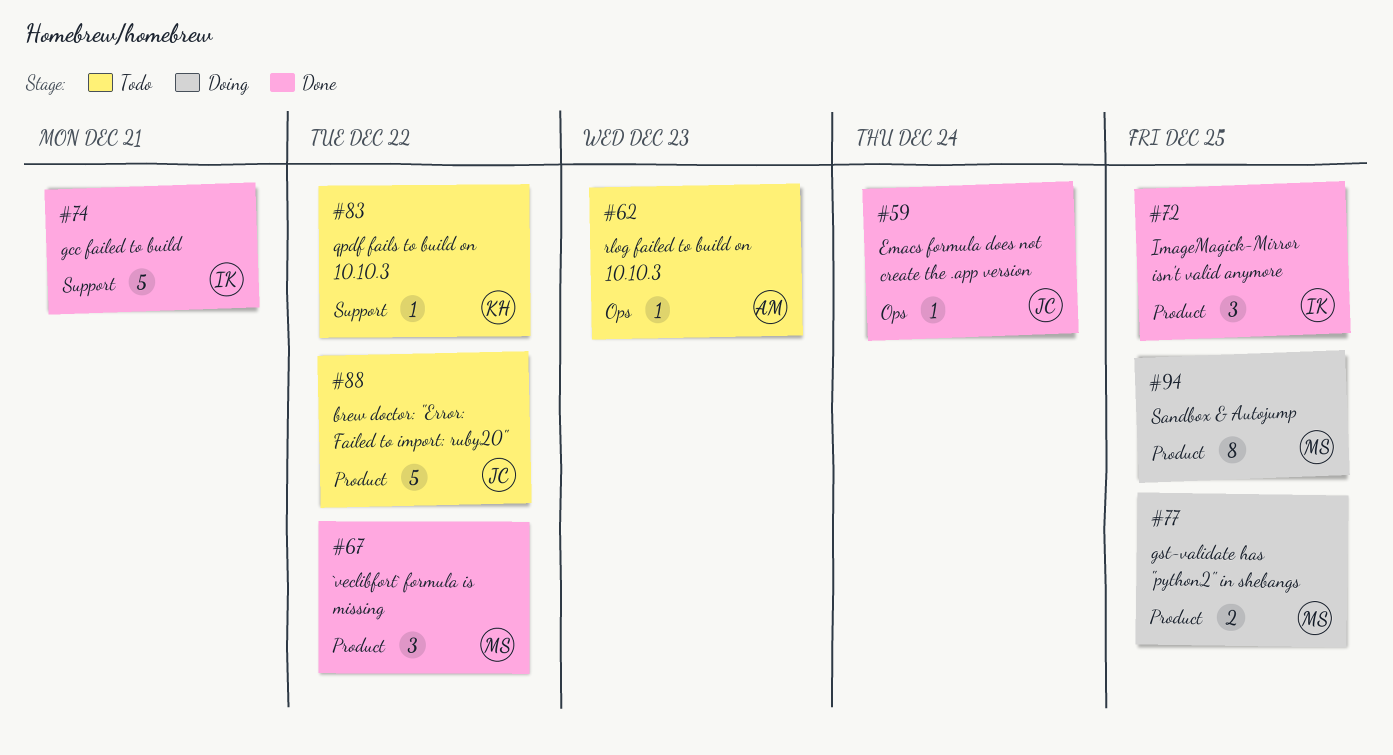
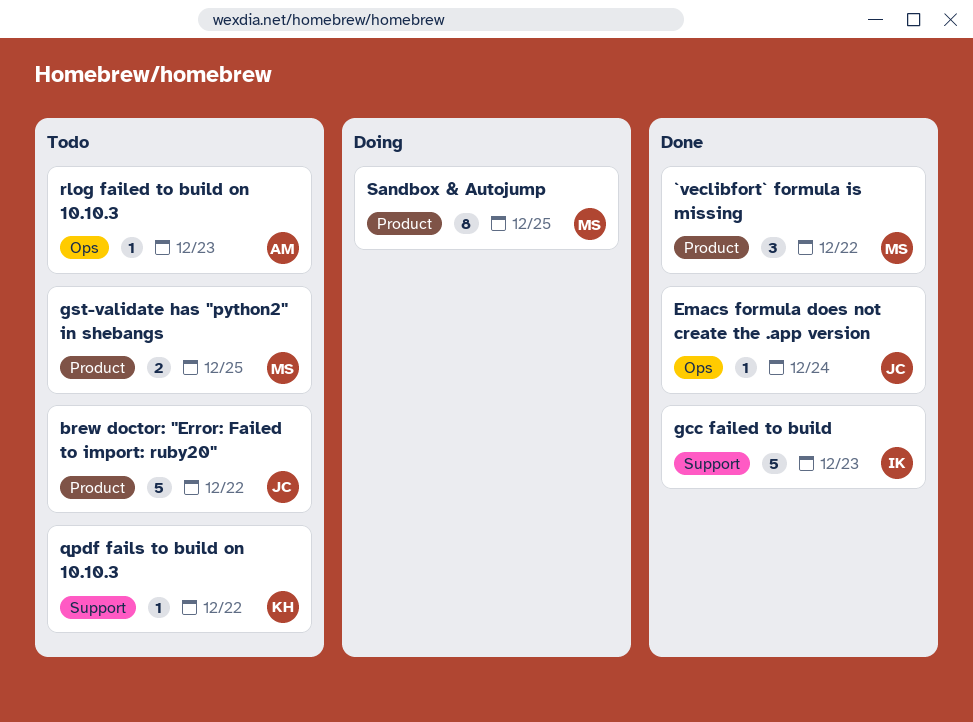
gcc failed to build, due: Dec 21 -> Dec 23
gst-validate has "python2" in shebangs, status: Doing -> Todo
ImageMagick-Mirror isn't valid anymore: present -> none

